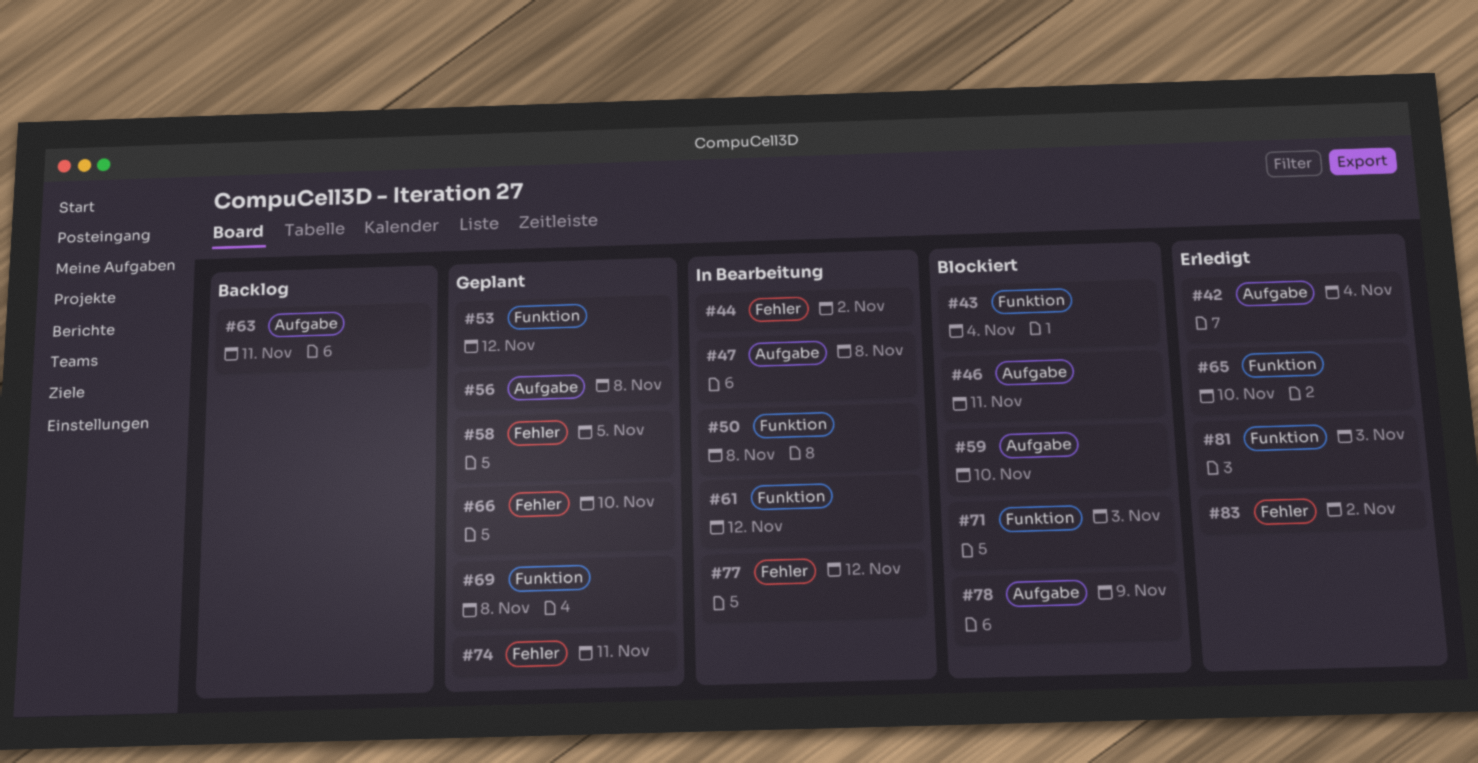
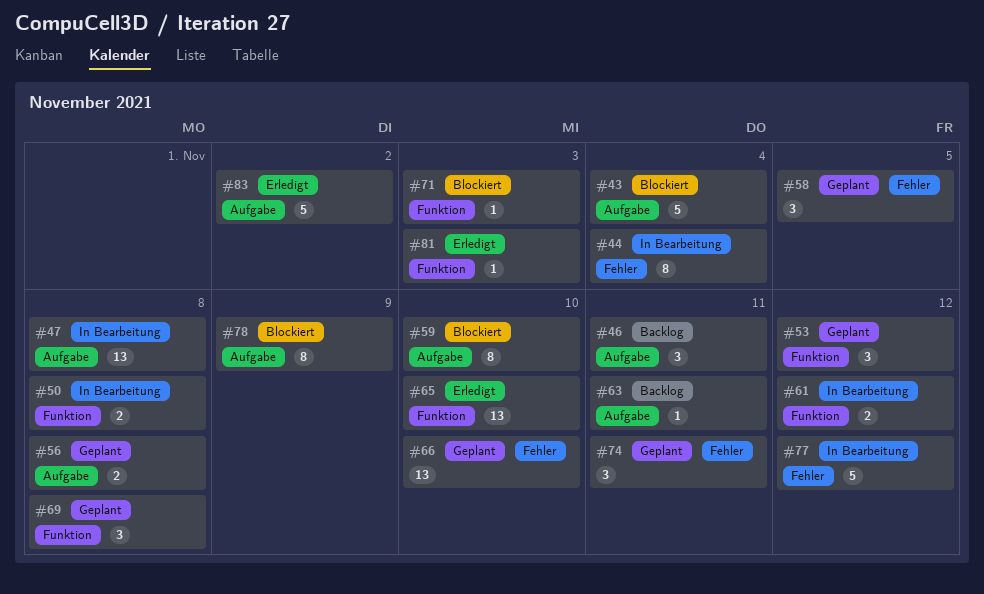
#42: present -> none
#43, label: Funktion -> Aufgabe
#44, due: Nov 2 -> Nov 4
#46, status: Blockiert -> Backlog
#83, label: Fehler -> Aufgabe

